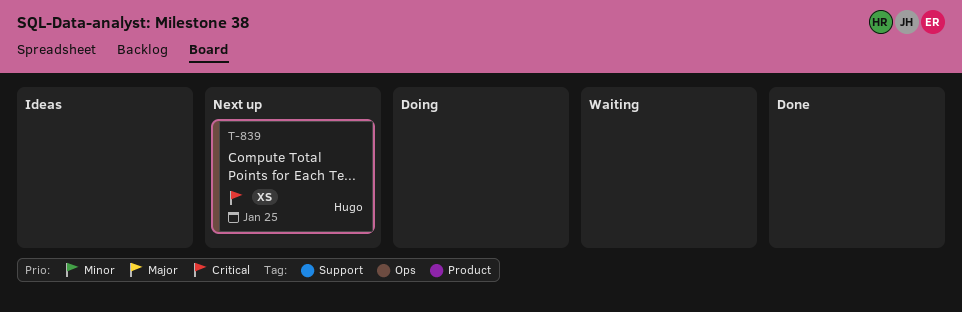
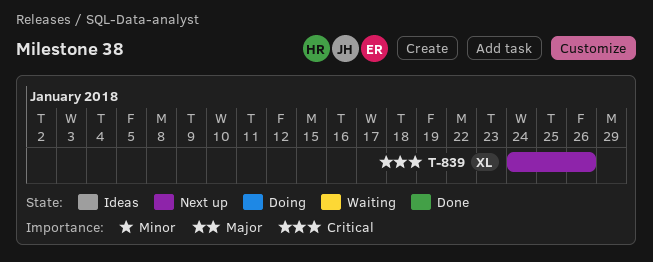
T-839, estimate: XS -> XL
T-839, due: Jan 25 -> Jan 26

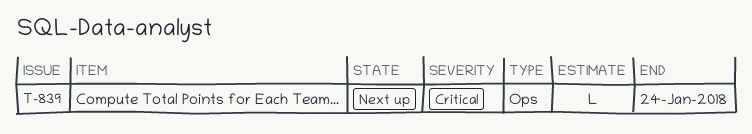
T-839, estimate: XL -> L
T-839, due: Jan 26 -> Jan 24

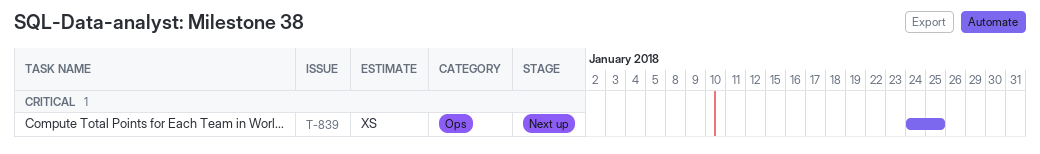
T-839, estimate: L -> XS
T-839, due: Jan 24 -> Jan 25

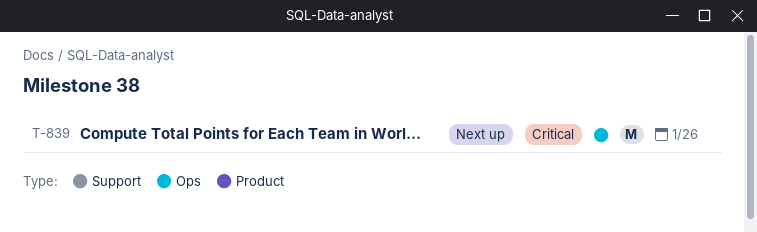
T-839, estimate: XS -> M
T-839, due: Jan 25 -> Jan 26

